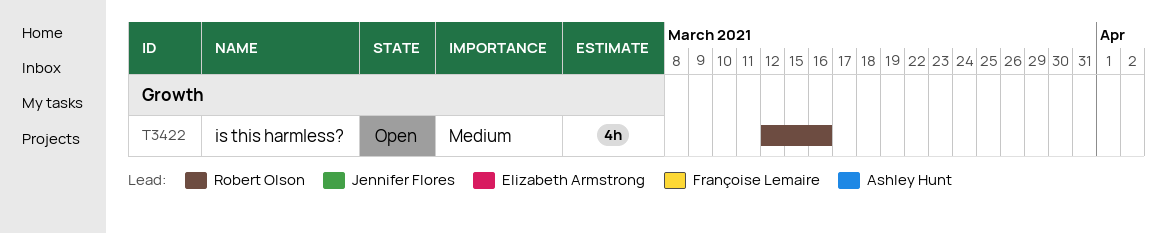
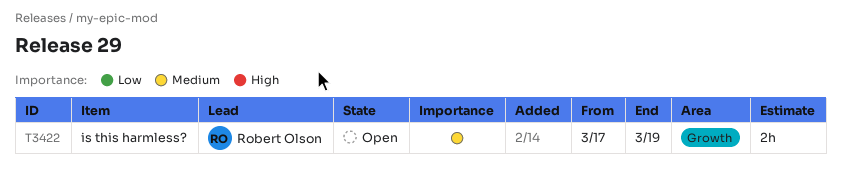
T3422, estimate: 4h -> 2h
T3422, start: Mar 12 -> Mar 17
T3422, due: Mar 16 -> Mar 19

